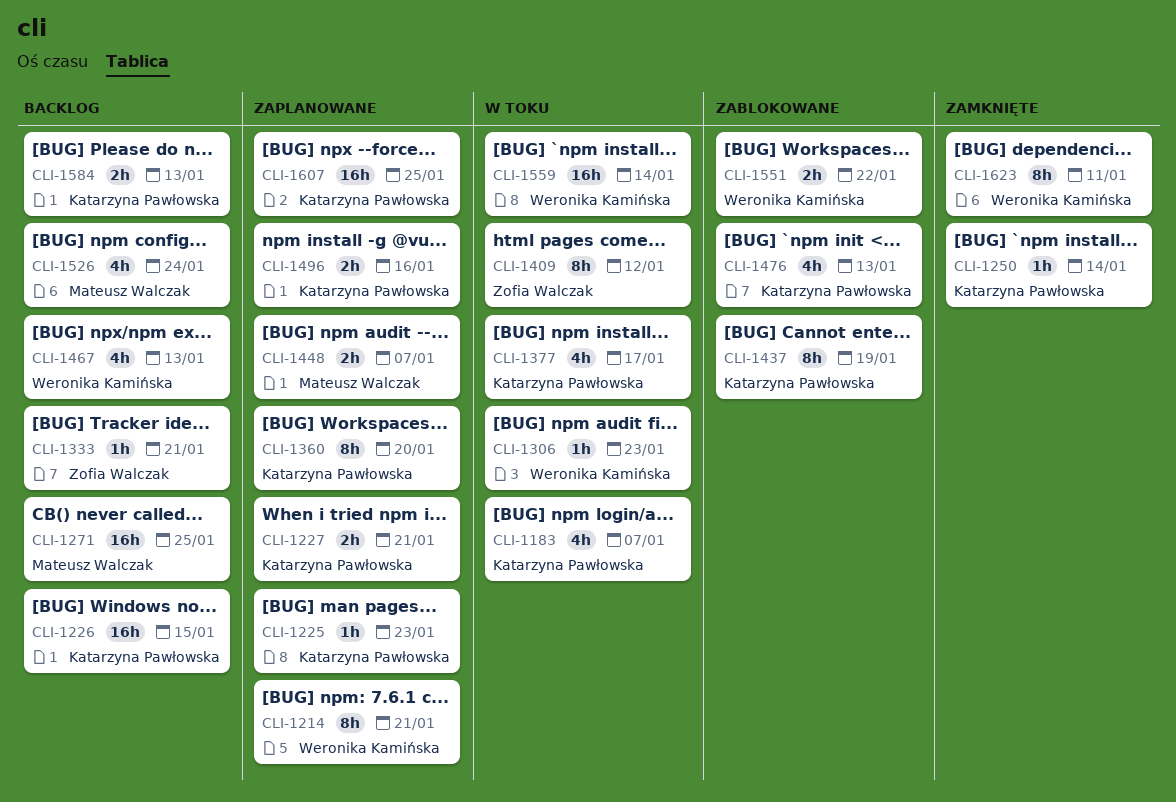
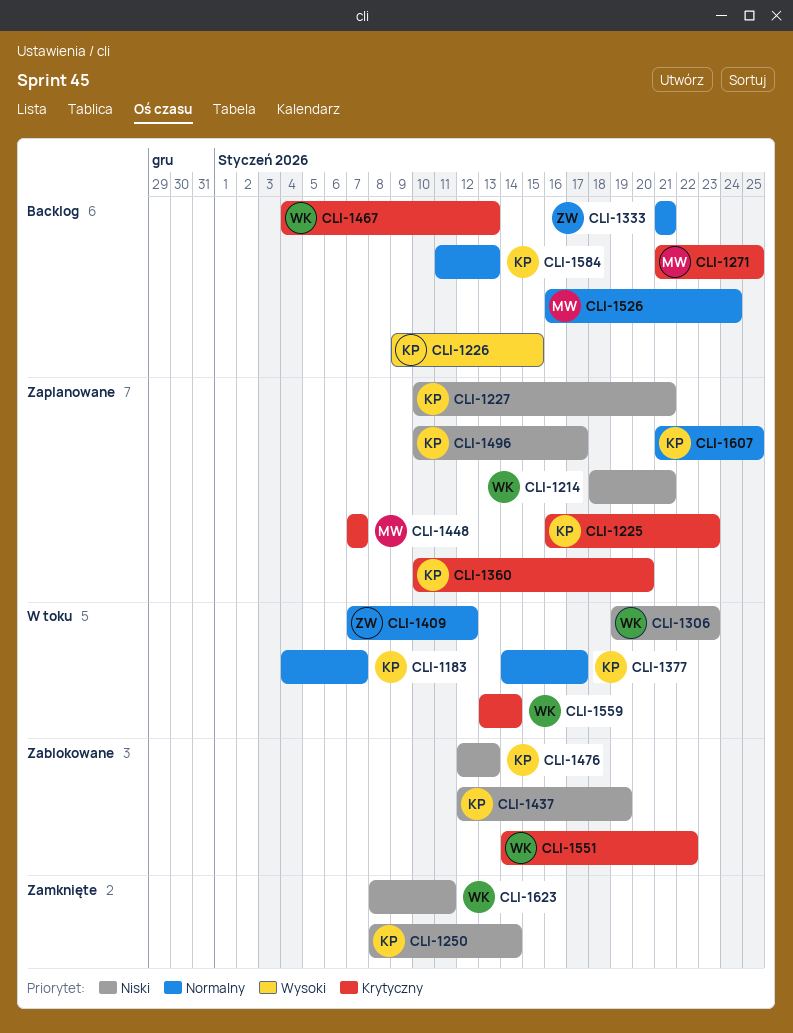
CLI-1496, due: Jan 16 -> Jan 17

